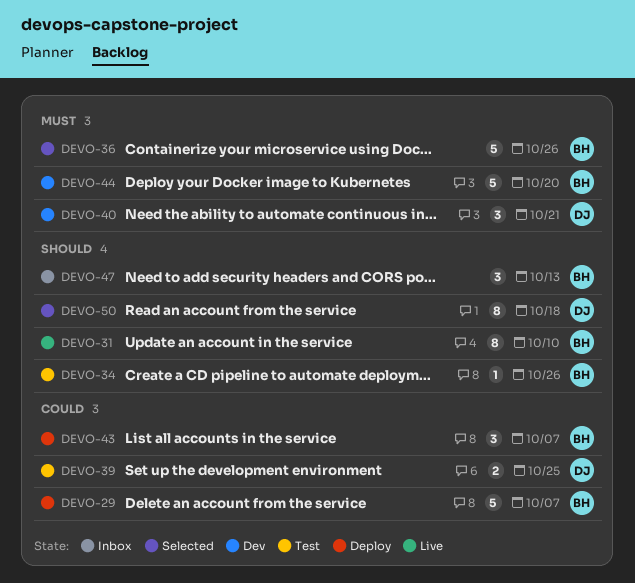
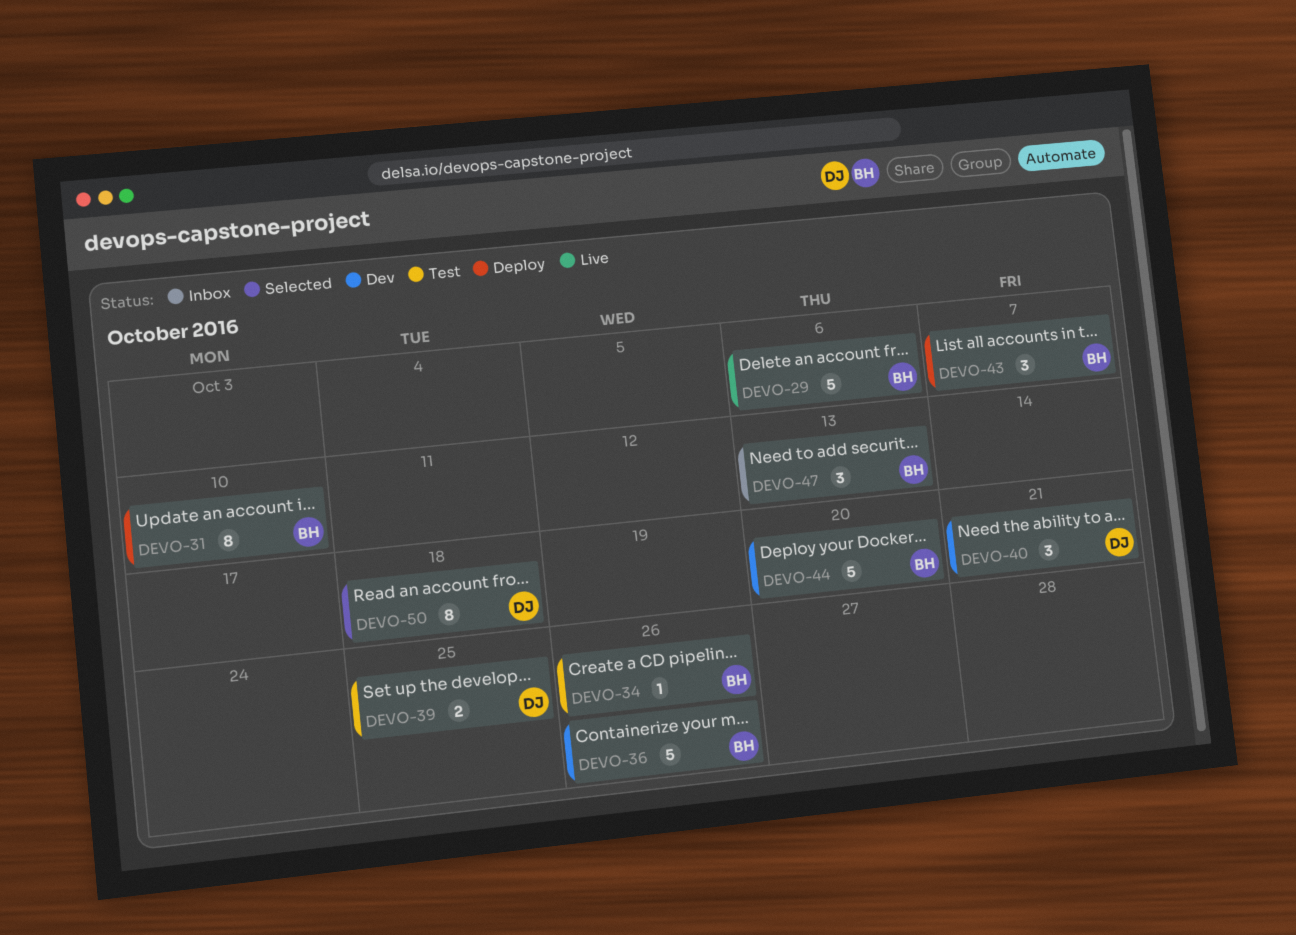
DEVO-29, status: Deploy -> Live
DEVO-29, due: Oct 7 -> Oct 6
DEVO-31, status: Live -> Deploy
DEVO-36, status: Selected -> Dev

